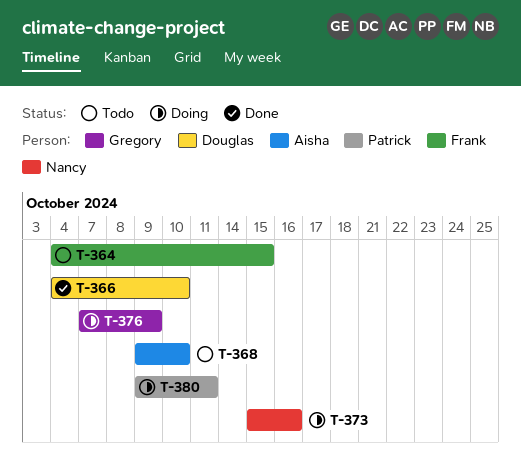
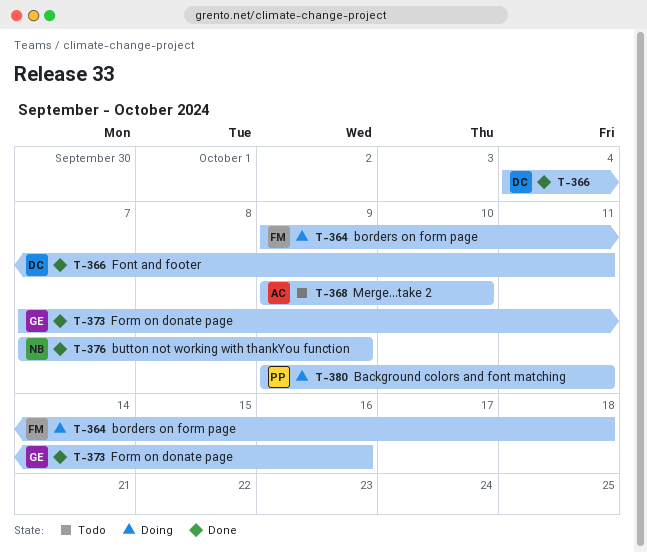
T-364, status: Todo -> Doing
T-364, start: Oct 4 -> Oct 9
T-364, due: Oct 15 -> Oct 18
T-366, due: Oct 10 -> Oct 11
T-373, status: Doing -> Done
T-373, owner: Nancy -> Gregory
T-373, start: Oct 15 -> Oct 7
T-376, status: Doing -> Done
T-376, owner: Gregory -> Nancy

